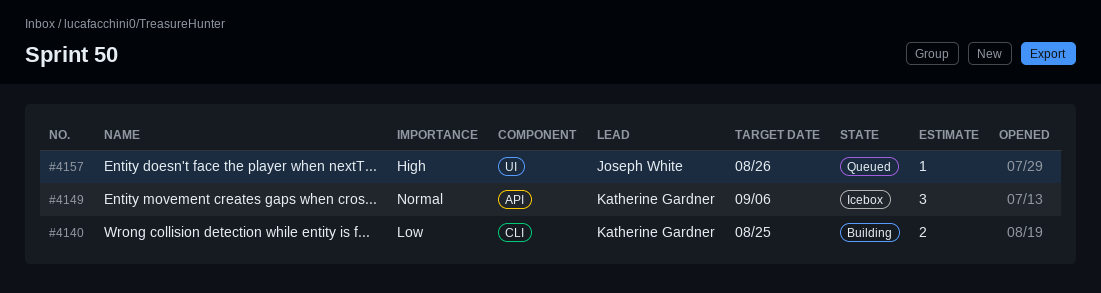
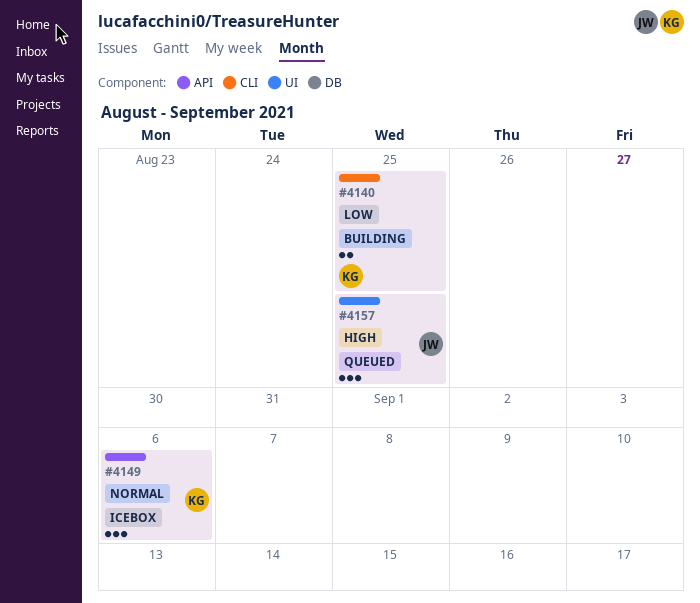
#4157, estimate: 1 -> 3
#4157, due: Aug 26 -> Aug 25

